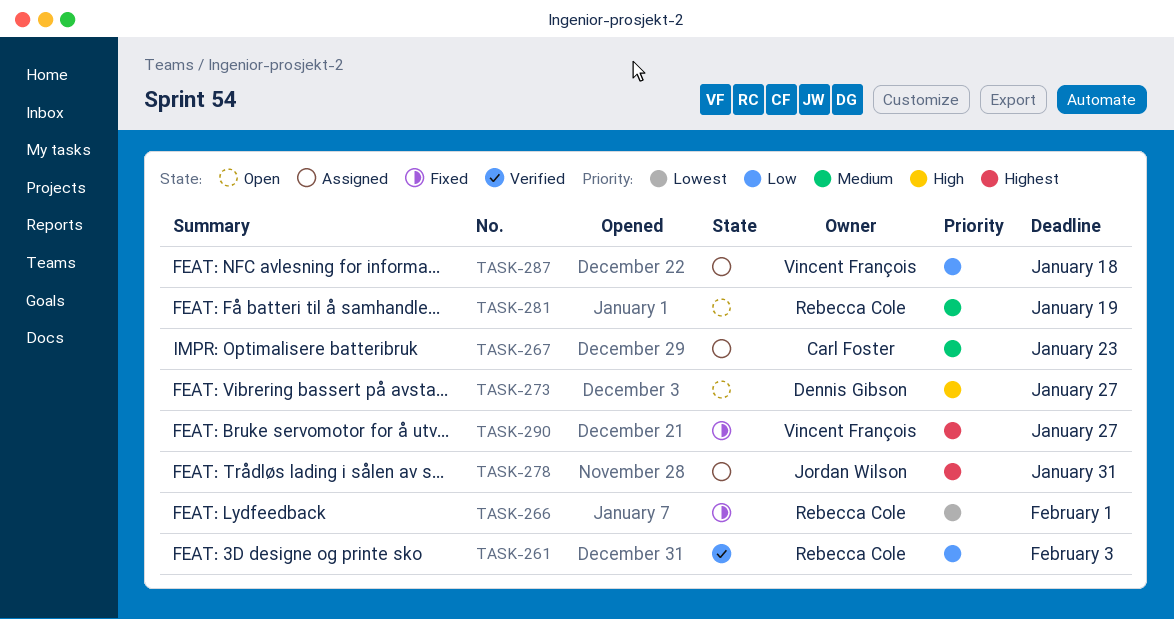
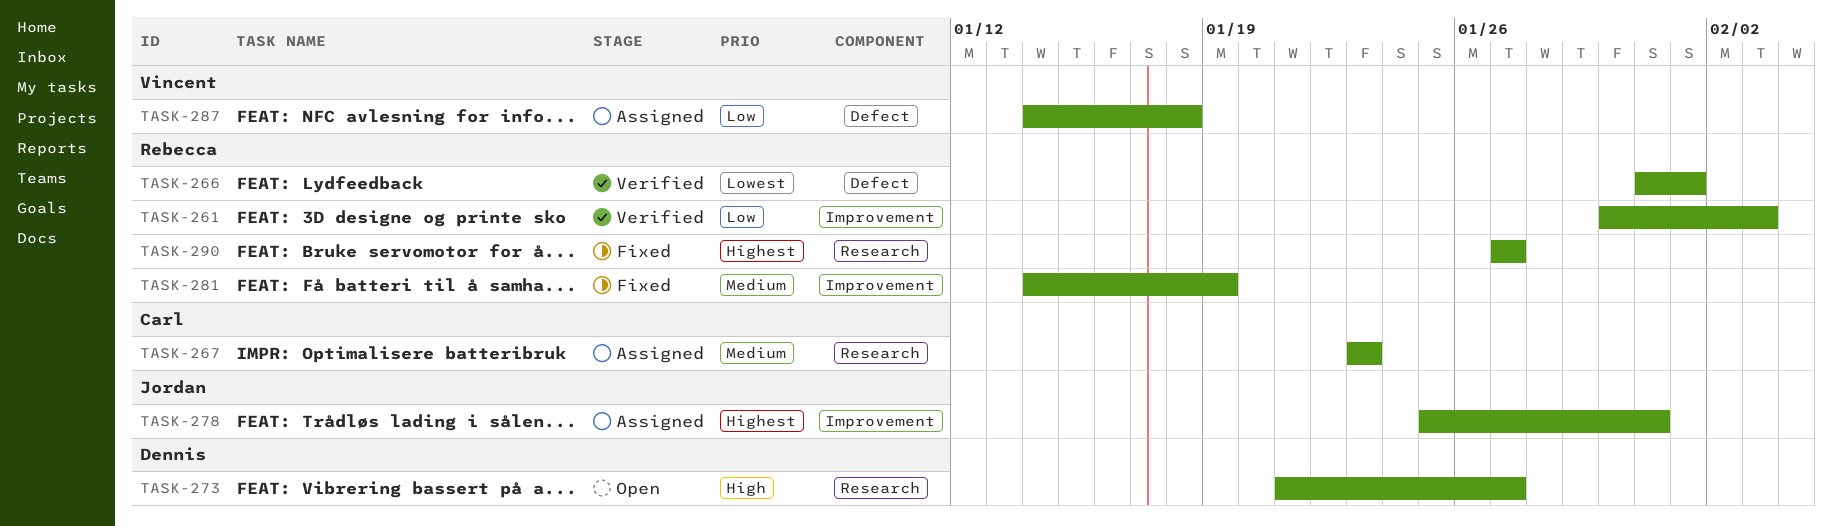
TASK-266, status: Fixed -> Verified
TASK-281, status: Open -> Fixed
TASK-290, owner: Vincent François -> Rebecca Cole

